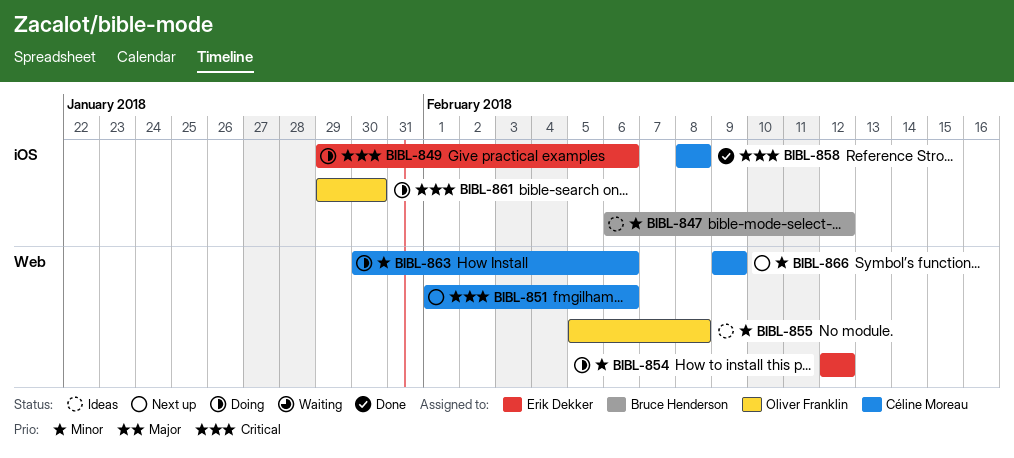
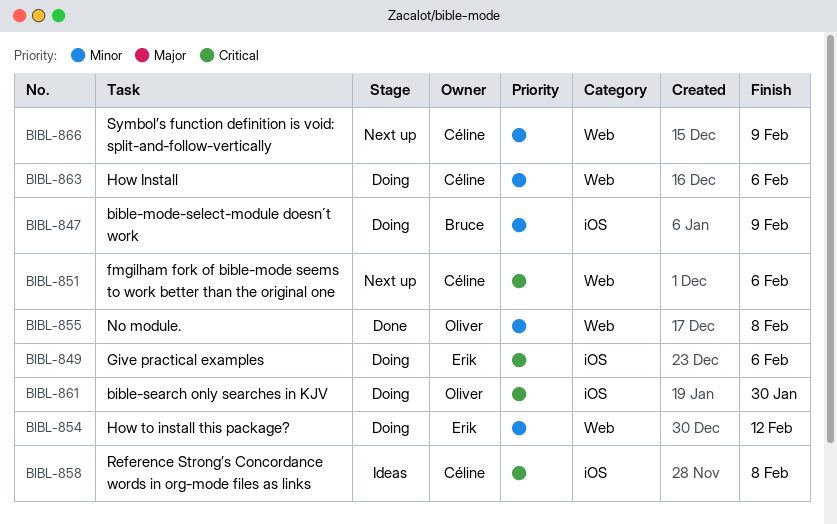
BIBL-847, status: Ideas -> Doing
BIBL-847, due: Feb 12 -> Feb 9
BIBL-855, status: Ideas -> Done
BIBL-858, status: Done -> Ideas

